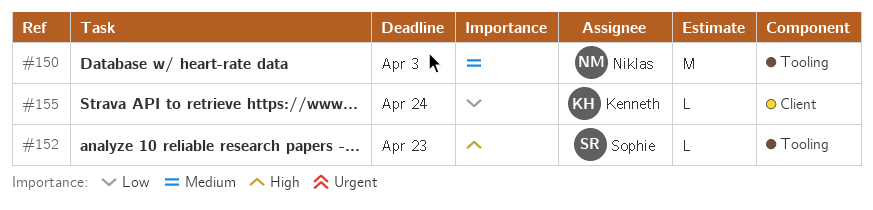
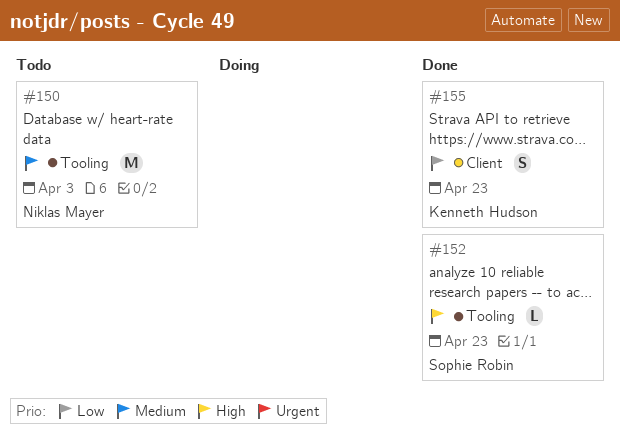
#155, estimate: L -> S
#155, due: Apr 24 -> Apr 23

